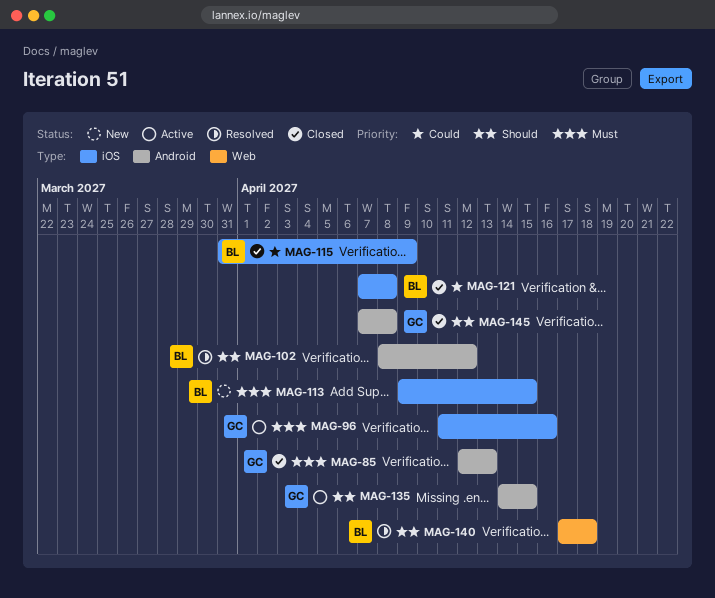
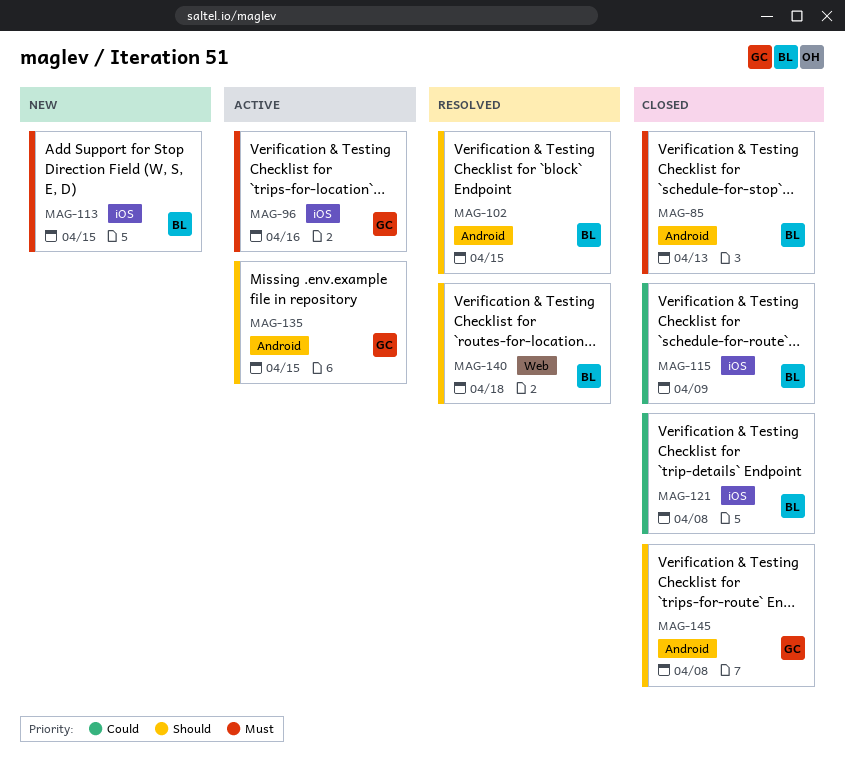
MAG-85, owner: GC -> BL
MAG-102, due: Apr 12 -> Apr 15

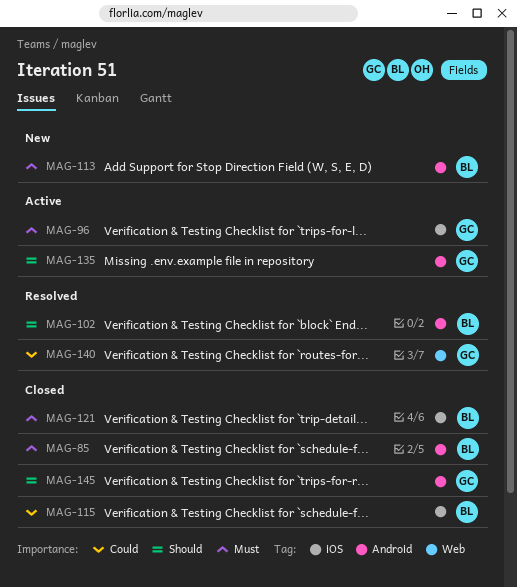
MAG-113, label: iOS -> Android
MAG-121, priority: Could -> Must
MAG-140, owner: BL -> GC
MAG-140, priority: Should -> Could

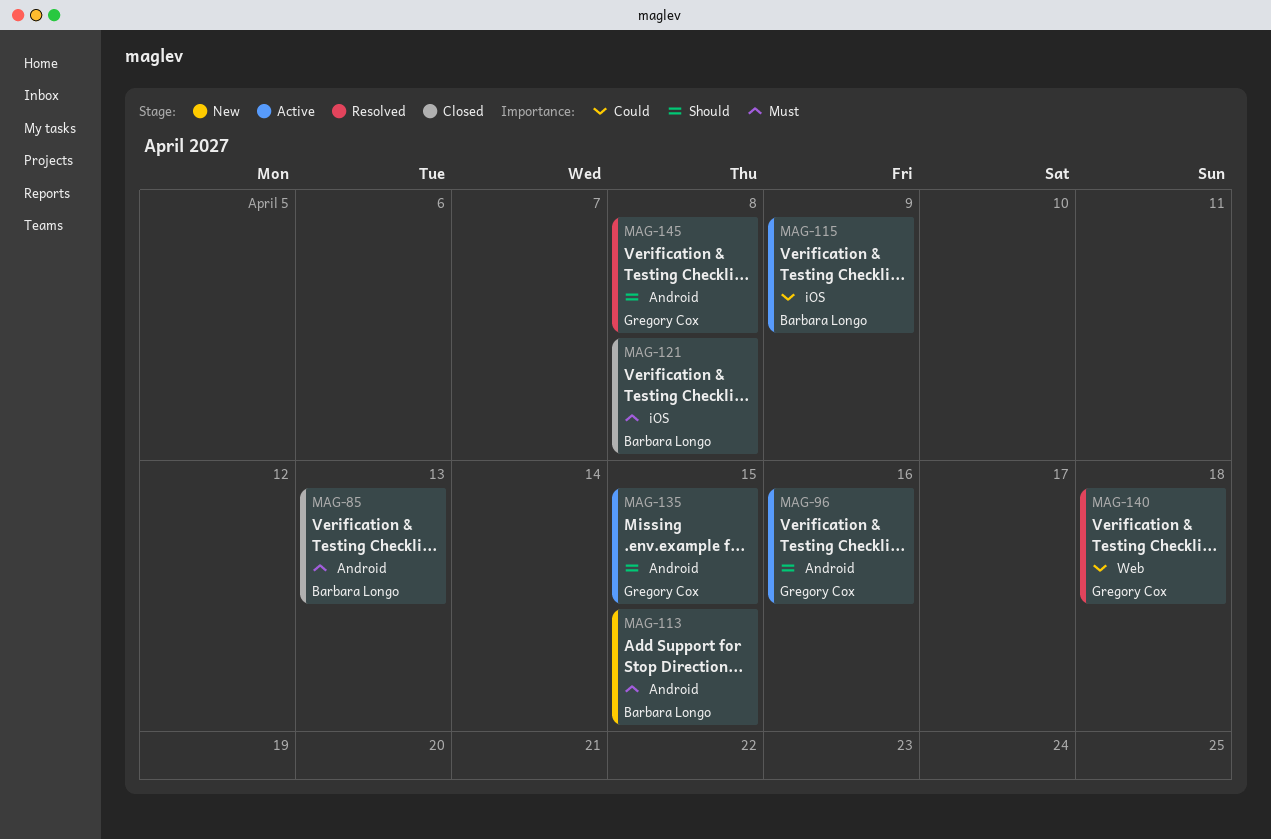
MAG-96, priority: Must -> Should
MAG-96, label: iOS -> Android
MAG-102: present -> none
MAG-115, status: Closed -> Active
MAG-145, status: Closed -> Resolved

